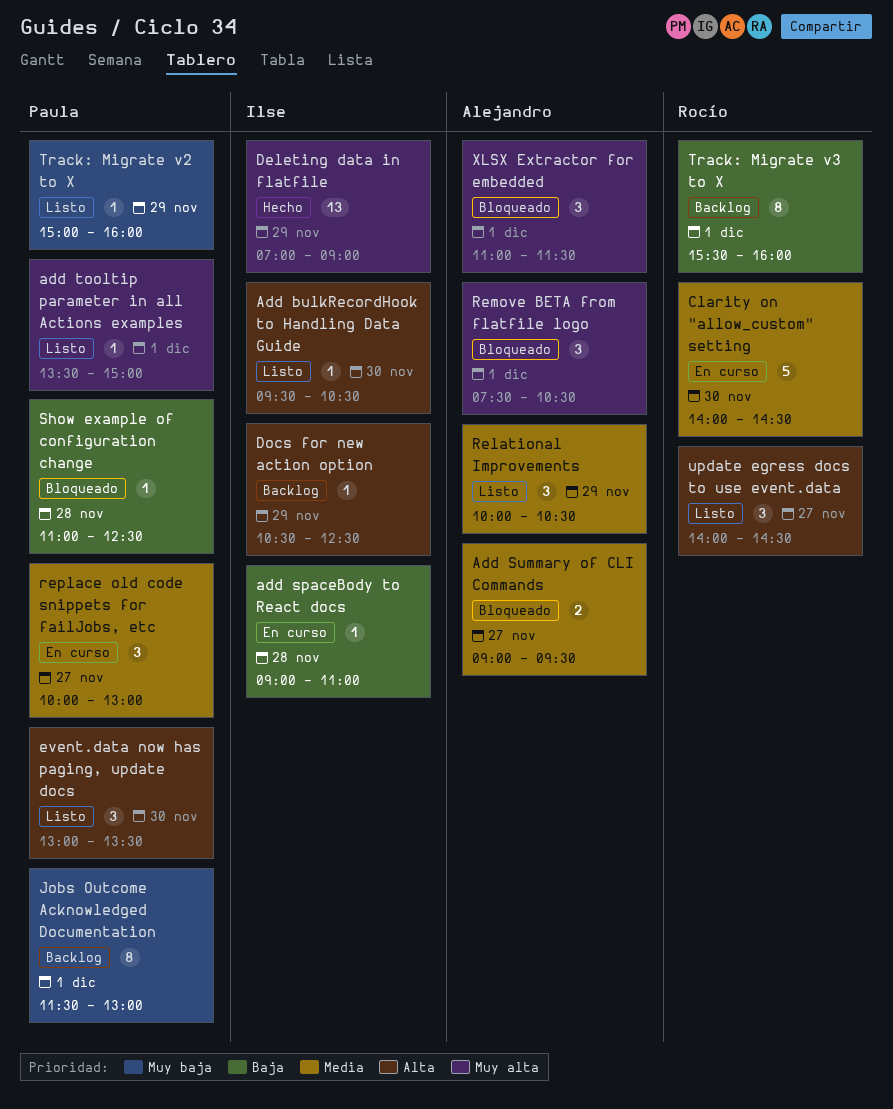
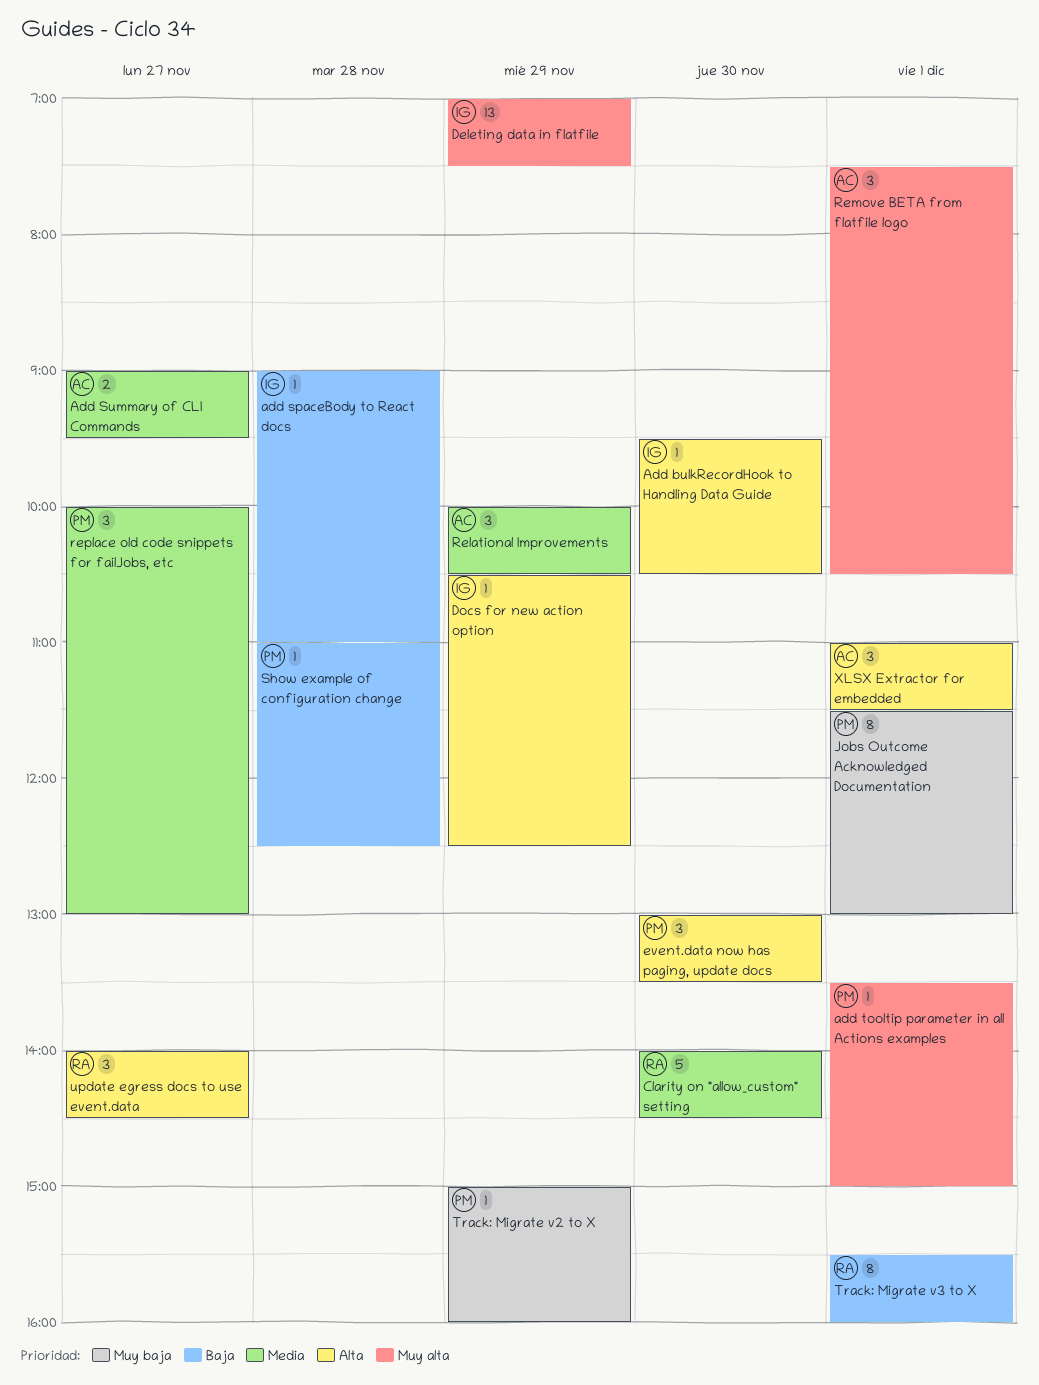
Deleting data in flatfile, ends: 09:00 -> 07:30
XLSX Extractor for embedded, priority: Muy alta -> Alta

